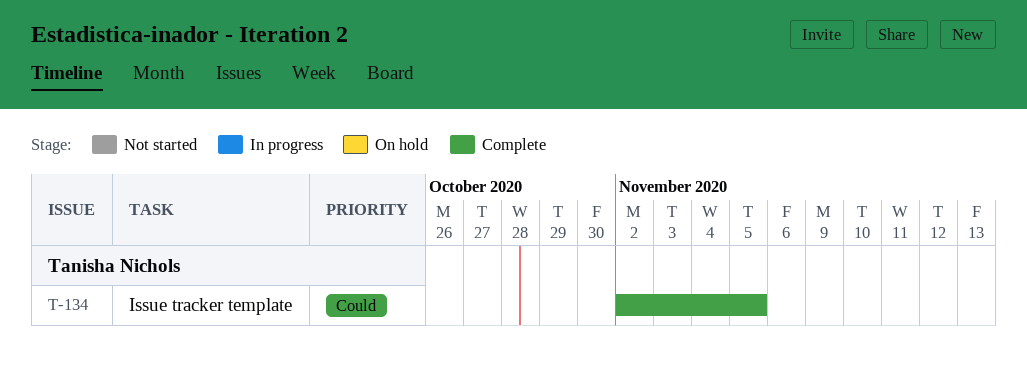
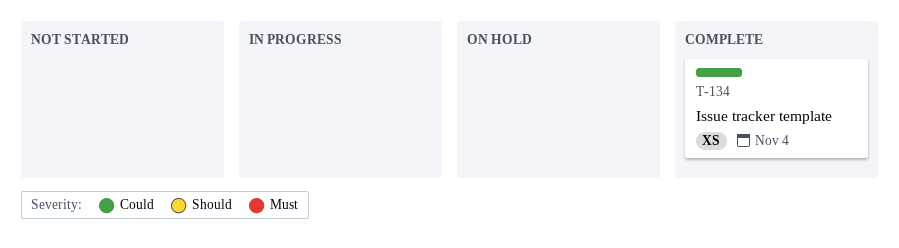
T-134, due: Nov 5 -> Nov 4

